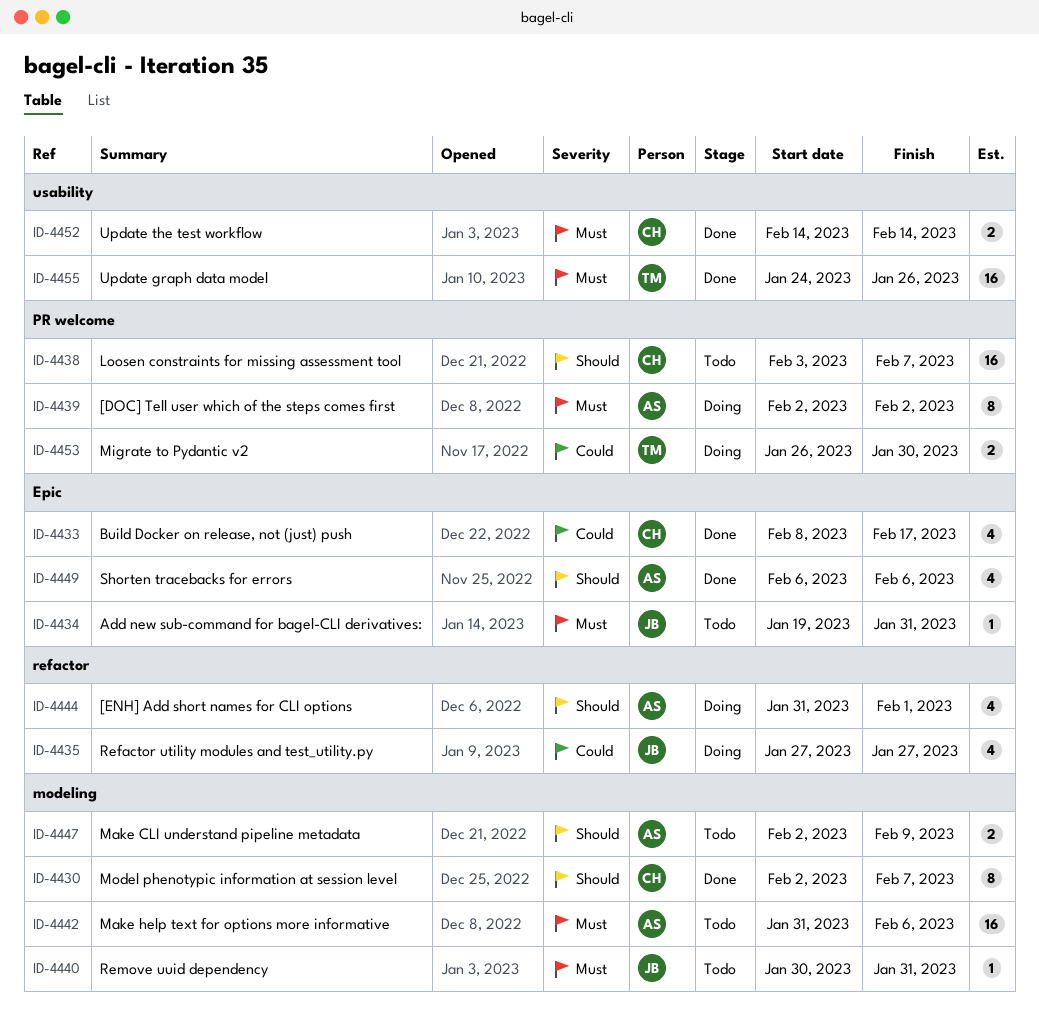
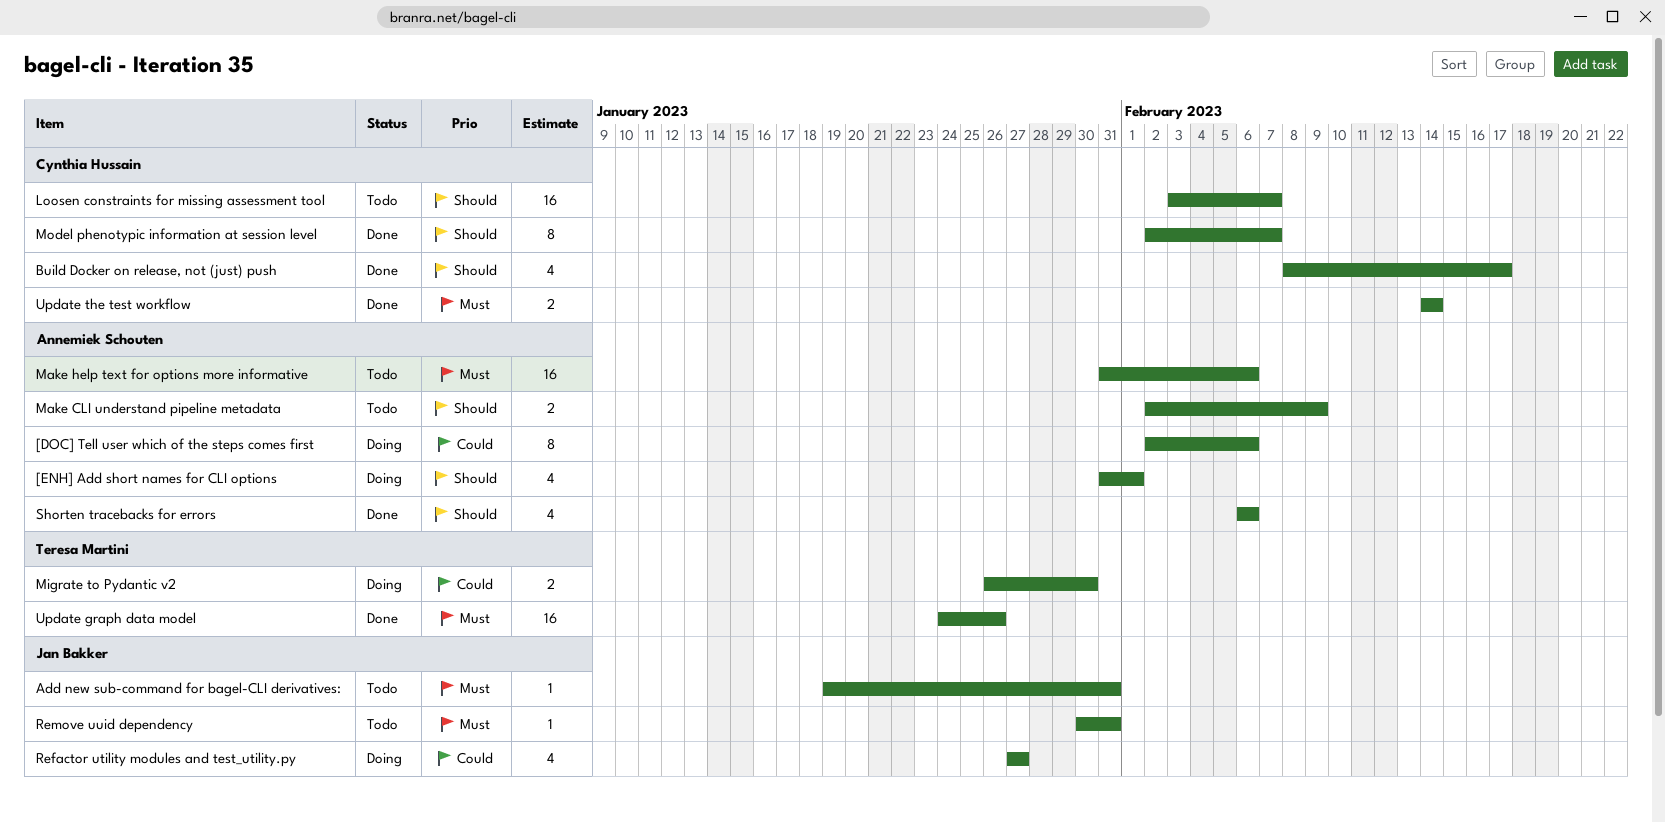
[DOC] Tell user which of the steps comes first, priority: Must -> Could
[DOC] Tell user which of the steps comes first, due: Feb 2 -> Feb 6
Build Docker on release, not (just) push, priority: Could -> Should

